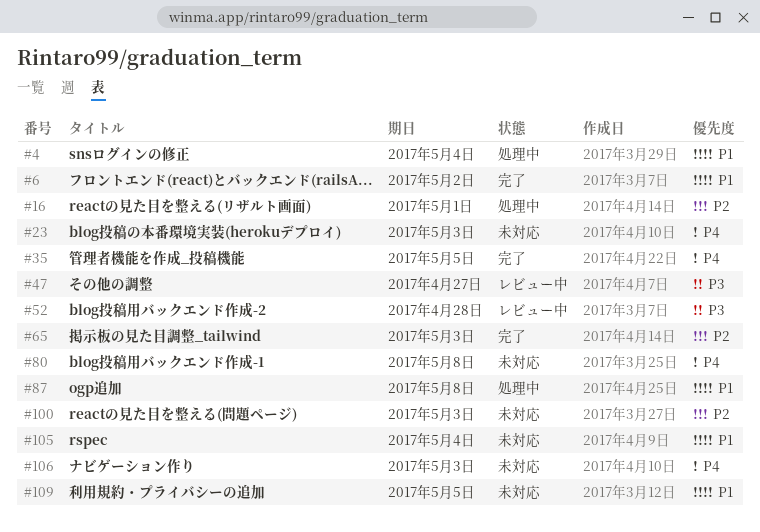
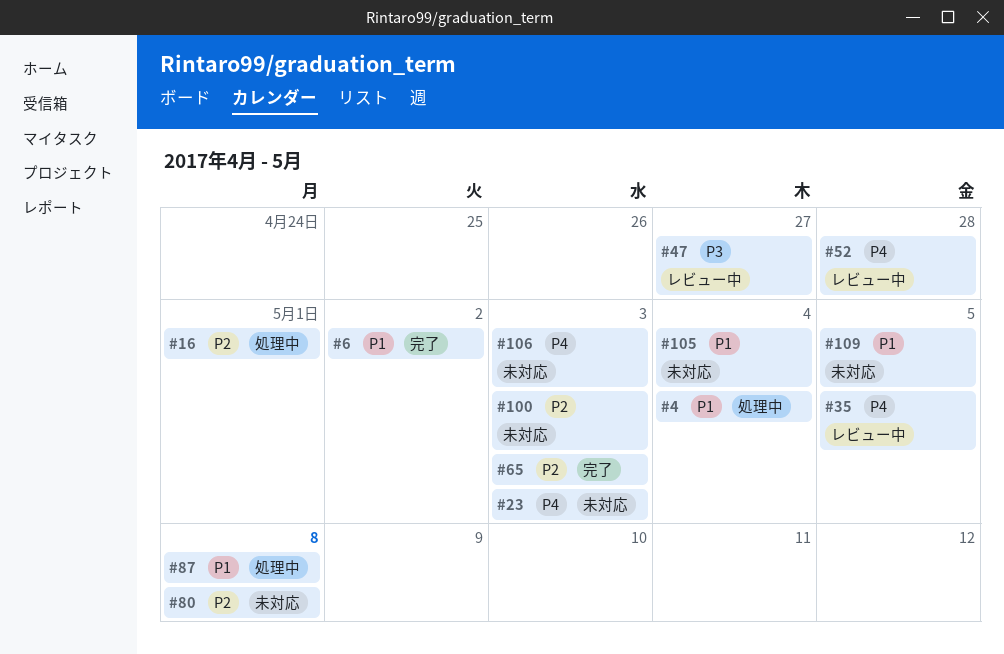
#35, status: 完了 -> レビュー中
#52, priority: P3 -> P4
#80, priority: P4 -> P2

